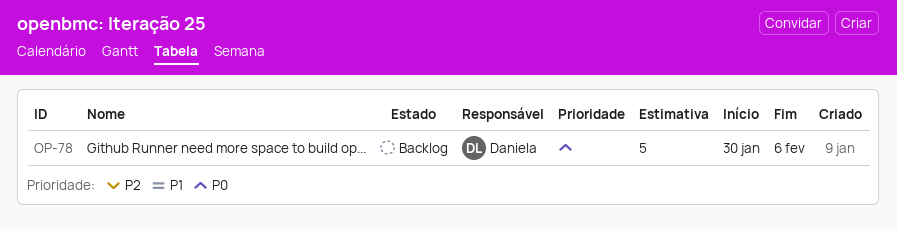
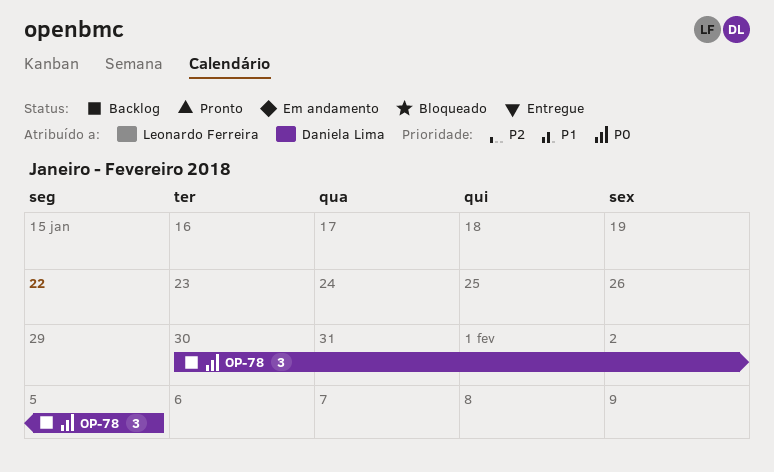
OP-78, estimate: 5 -> 3
OP-78, due: Feb 6 -> Feb 5

